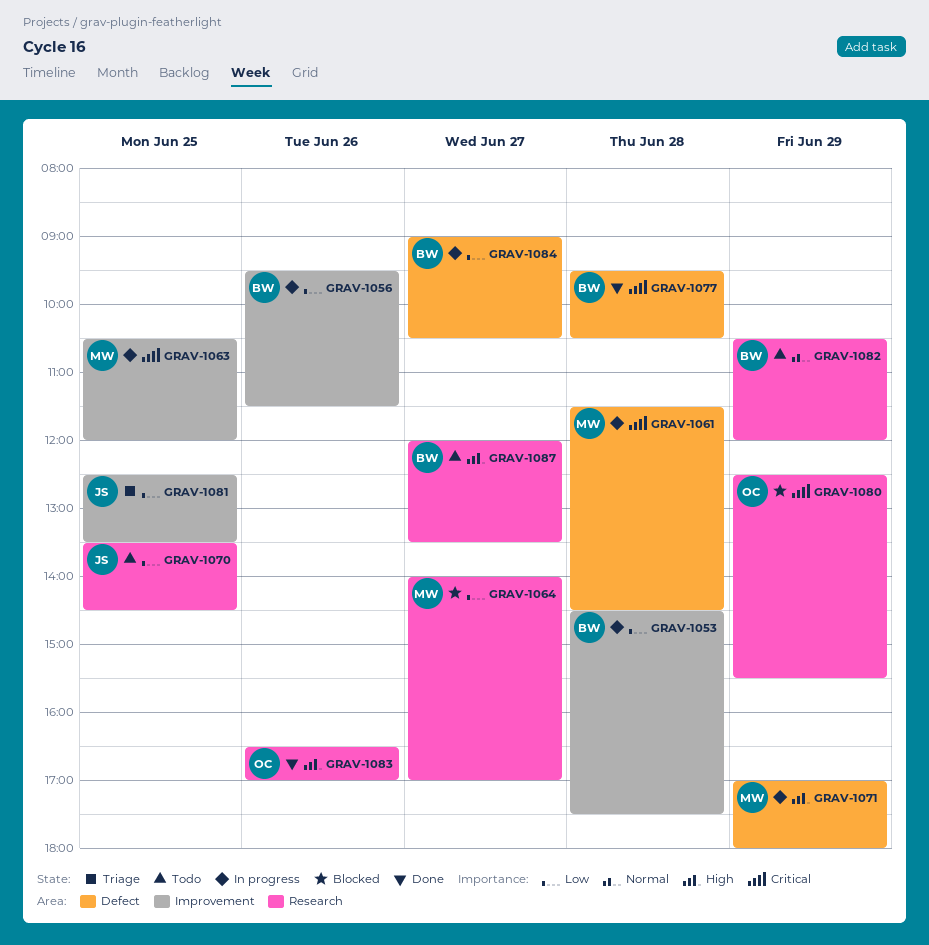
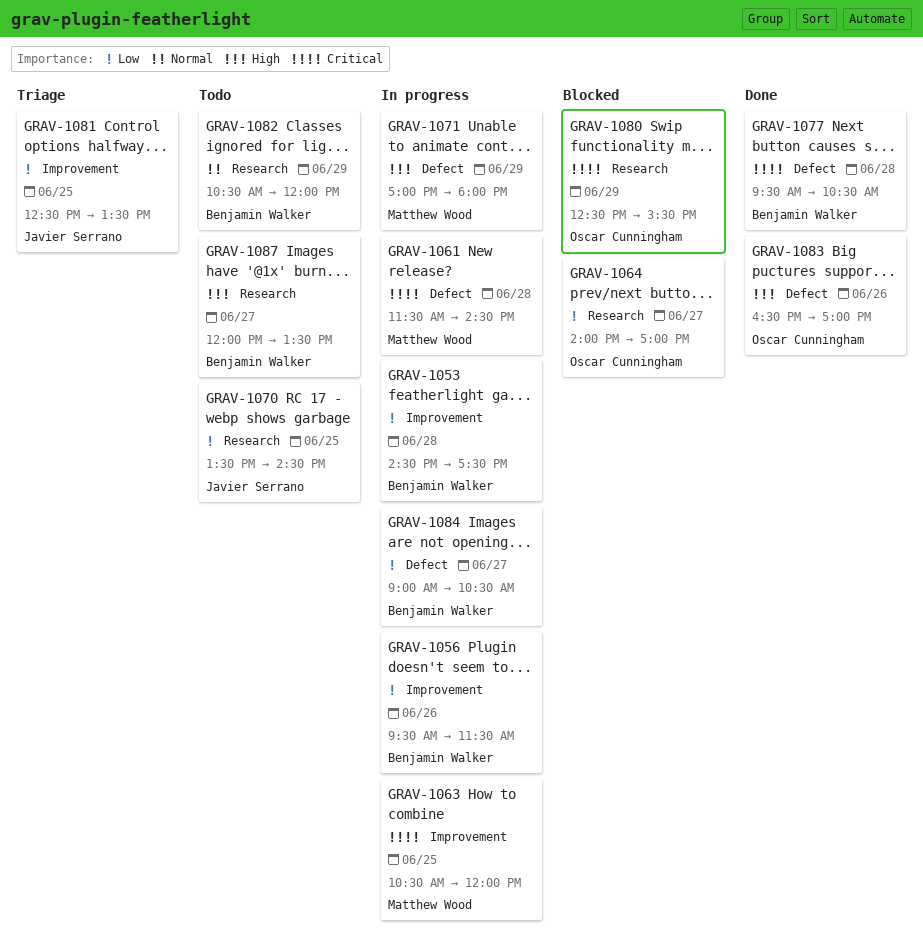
GRAV-1064, owner: Matthew Wood -> Oscar Cunningham
GRAV-1083, label: Research -> Defect

